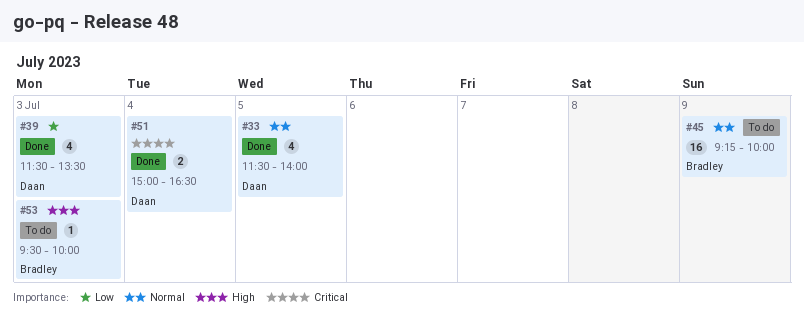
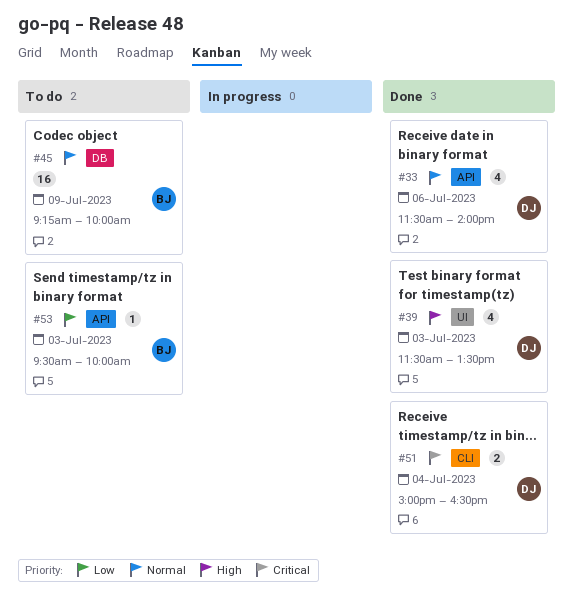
#33, day: Jul 5 -> Jul 6
#39, priority: Low -> High
#53, priority: High -> Low

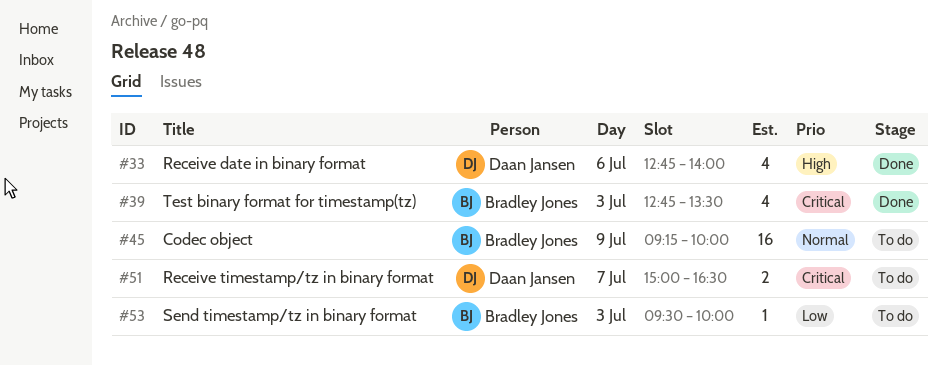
#33, priority: Normal -> High
#33, begins: 11:30 -> 12:45
#39, owner: Daan Jansen -> Bradley Jones
#39, priority: High -> Critical
#39, begins: 11:30 -> 12:45
#51, status: Done -> To do
#51, day: Jul 4 -> Jul 7

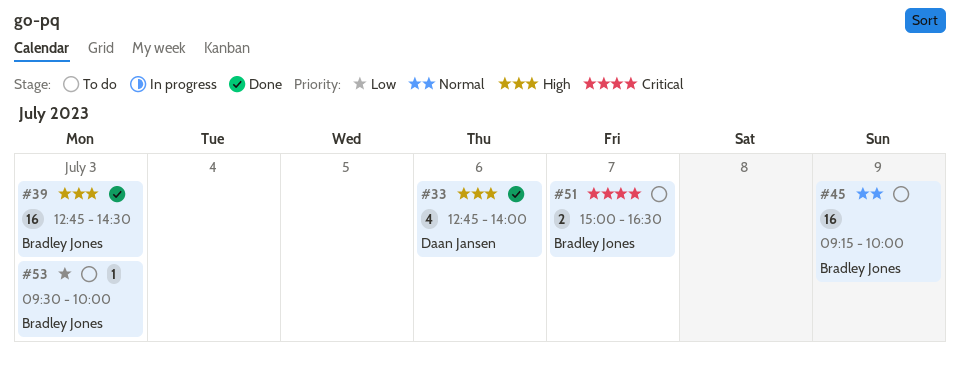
#39, priority: Critical -> High
#39, estimate: 4 -> 16
#39, ends: 13:30 -> 14:30
#51, owner: Daan Jansen -> Bradley Jones

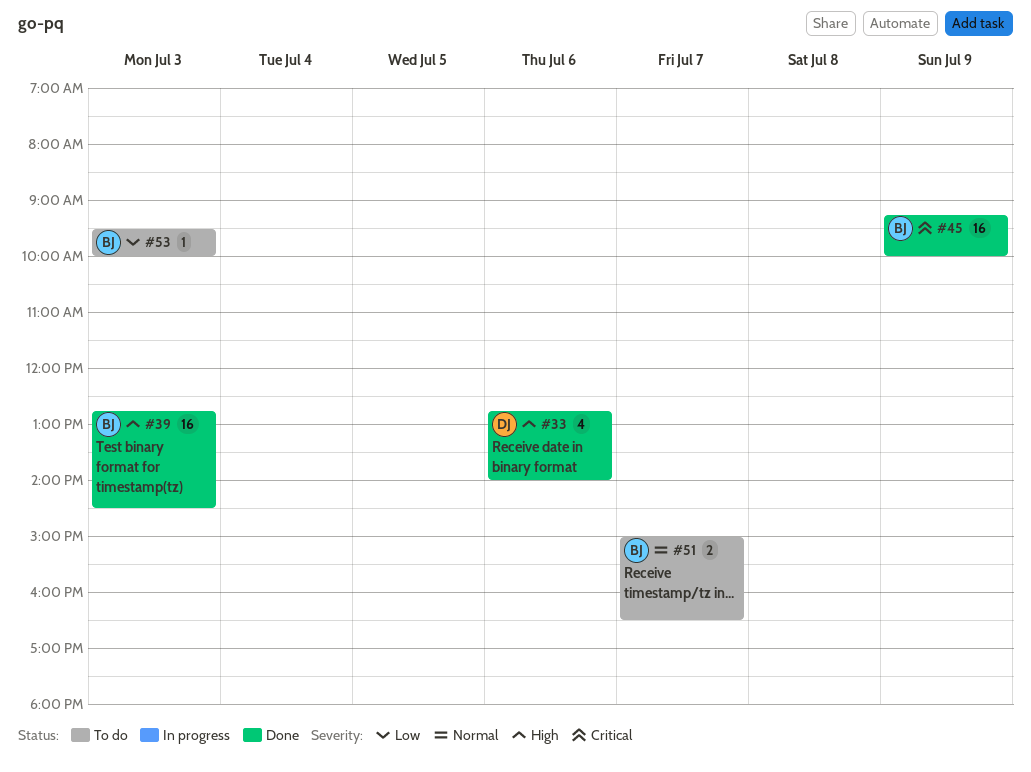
#45, status: To do -> Done
#45, priority: Normal -> Critical
#51, priority: Critical -> Normal

